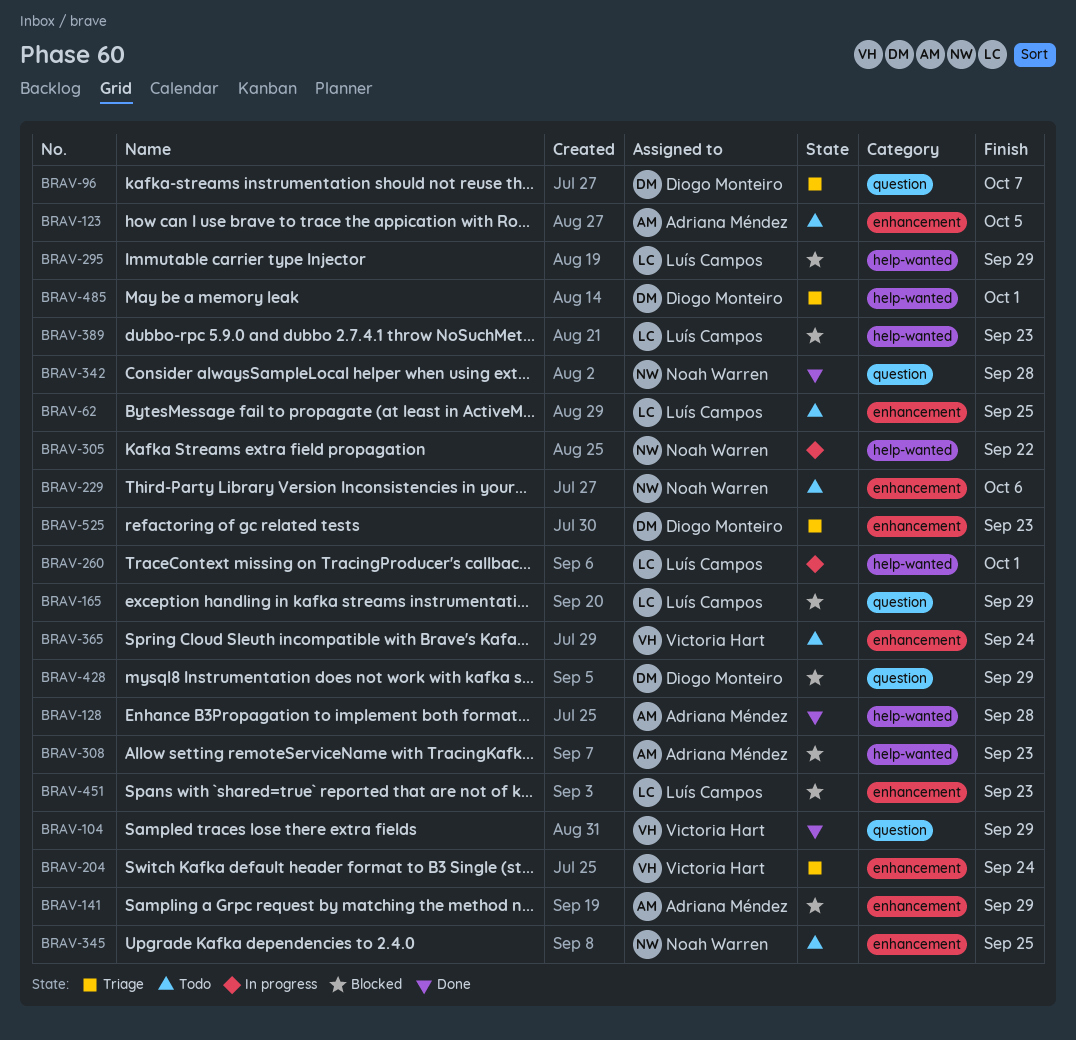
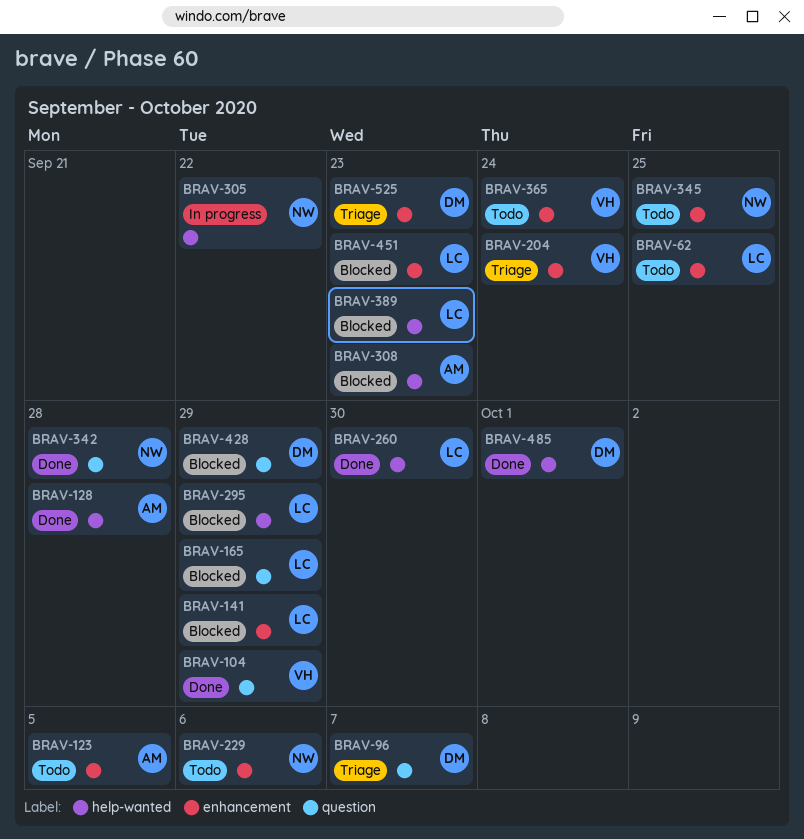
BRAV-141, owner: Adriana Méndez -> Luís Campos
BRAV-260, status: In progress -> Done
BRAV-260, due: Oct 1 -> Sep 30
BRAV-485, status: Triage -> Done

